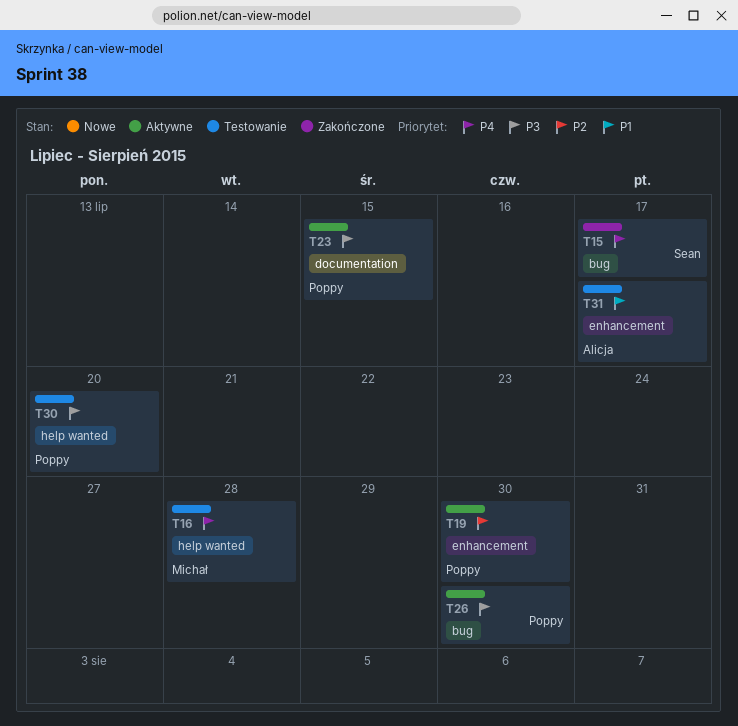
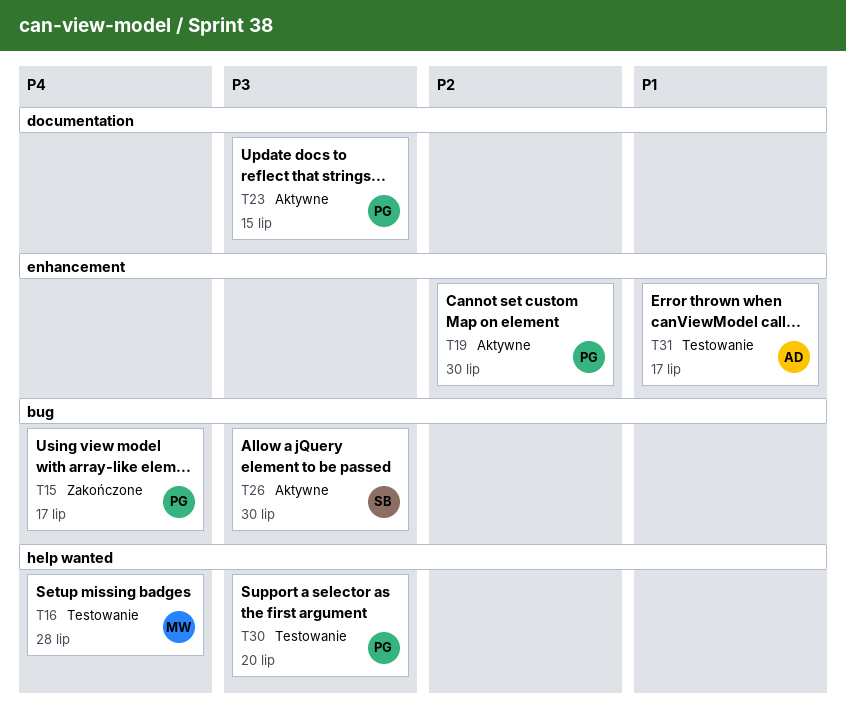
T15, owner: Sean -> Poppy
T26, owner: Poppy -> Sean

